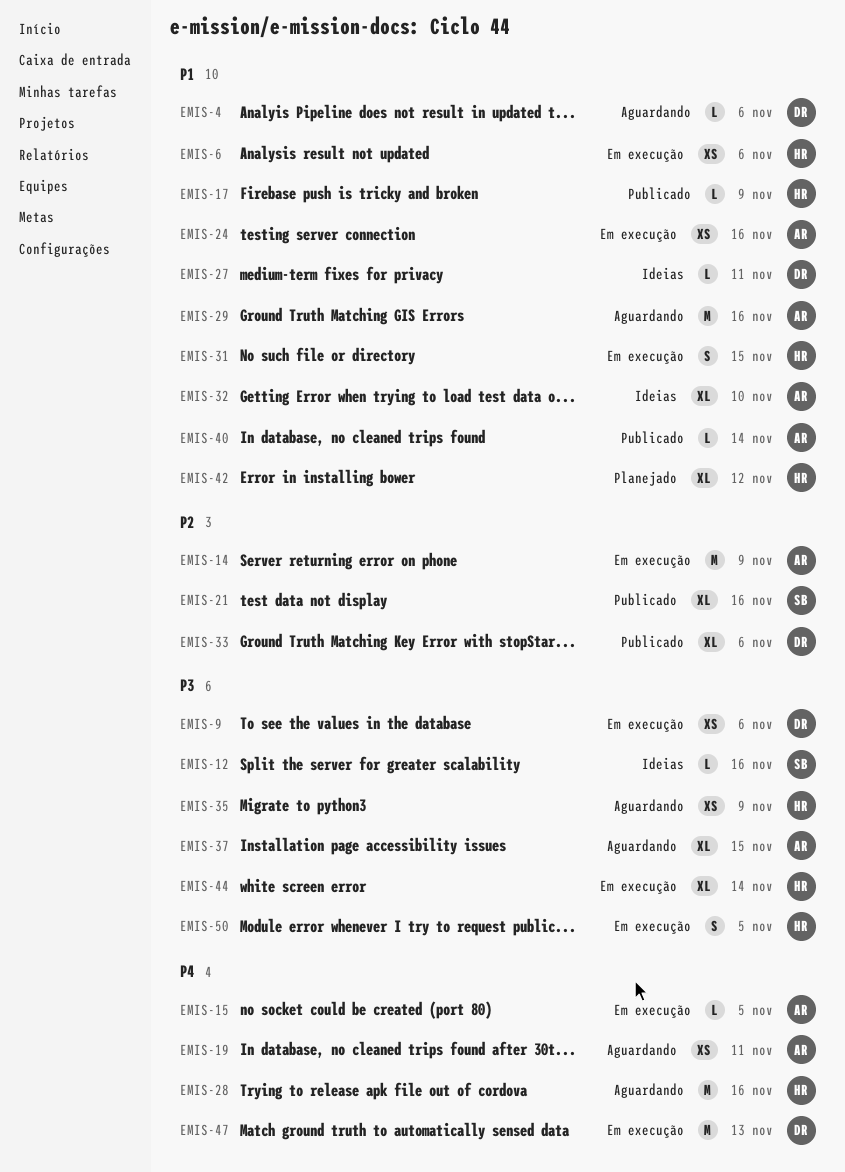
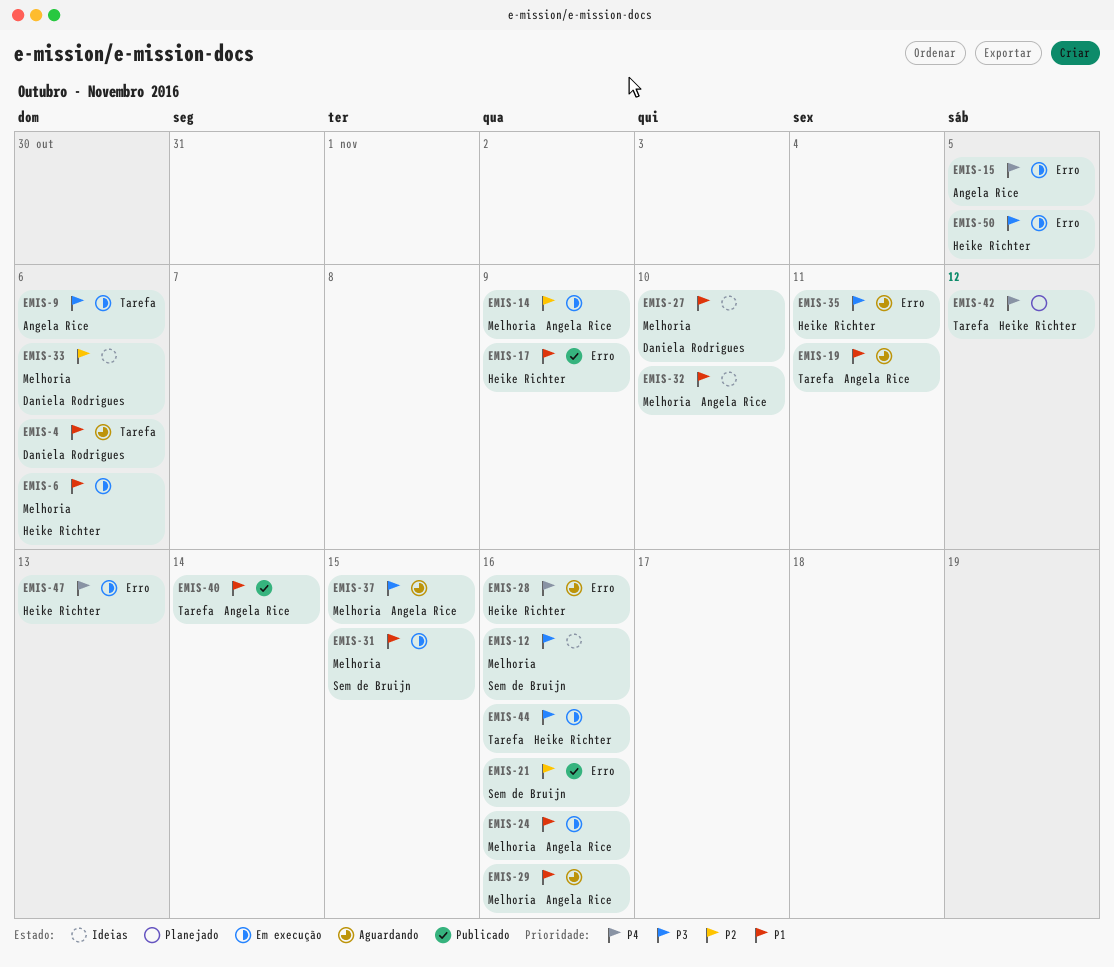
EMIS-9, owner: Daniela Rodrigues -> Angela Rice
EMIS-19, priority: P4 -> P1
EMIS-27, due: Nov 11 -> Nov 10
EMIS-31, owner: Heike Richter -> Sem de Bruijn
EMIS-33, status: Publicado -> Ideias
EMIS-35, due: Nov 9 -> Nov 11
EMIS-42, priority: P1 -> P4
EMIS-44, due: Nov 14 -> Nov 16
EMIS-47, owner: Daniela Rodrigues -> Heike Richter

